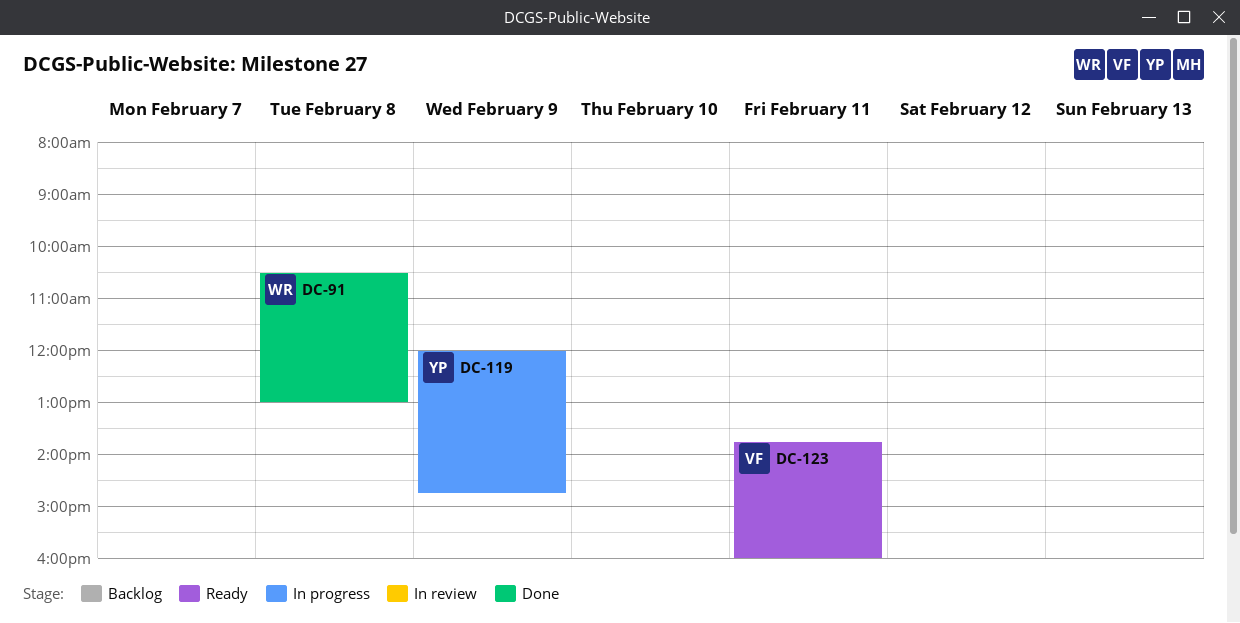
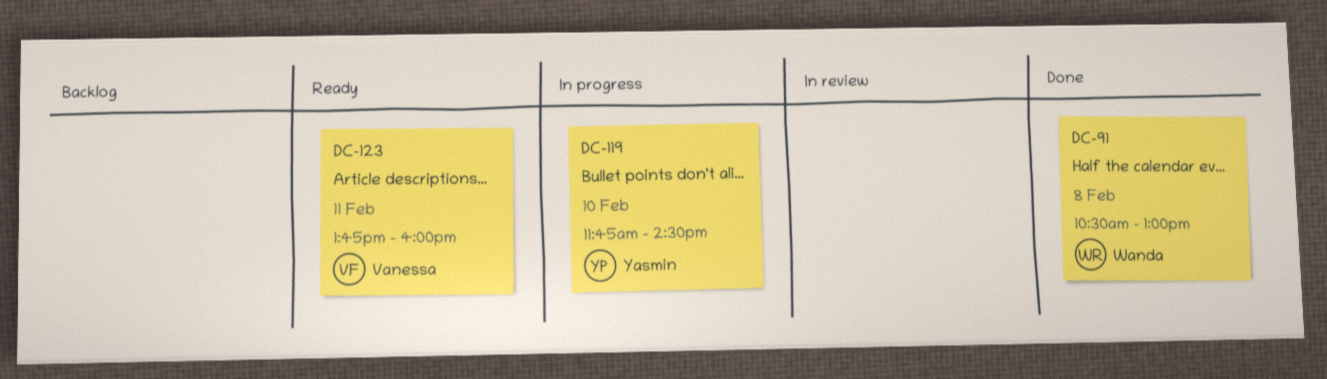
DC-119, day: Feb 9 -> Feb 10
DC-119, begins: 12:00 -> 11:45
DC-119, ends: 14:45 -> 14:30

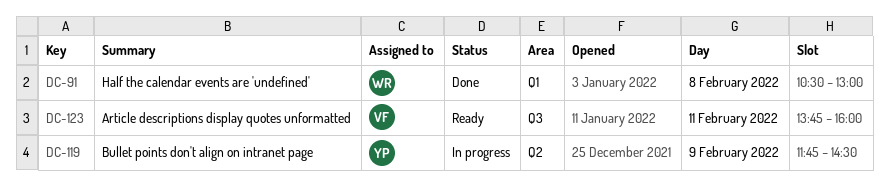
DC-119, day: Feb 10 -> Feb 9

